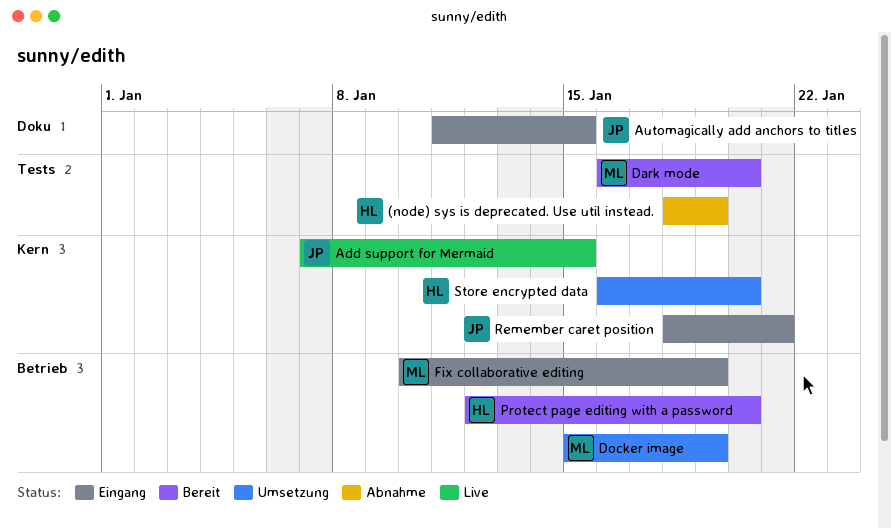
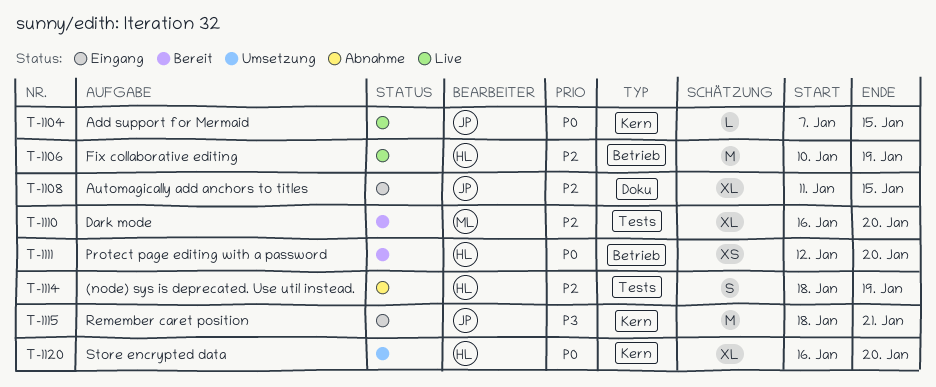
Docker image: present -> none
Fix collaborative editing, status: Eingang -> Live
Fix collaborative editing, owner: ML -> HL

